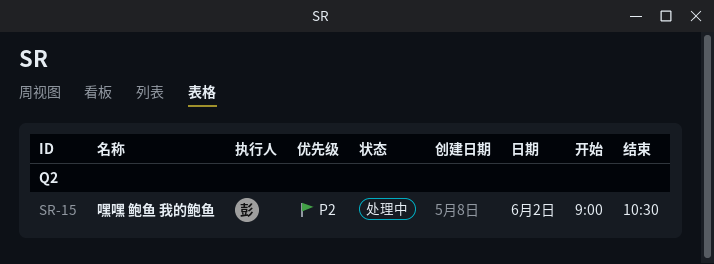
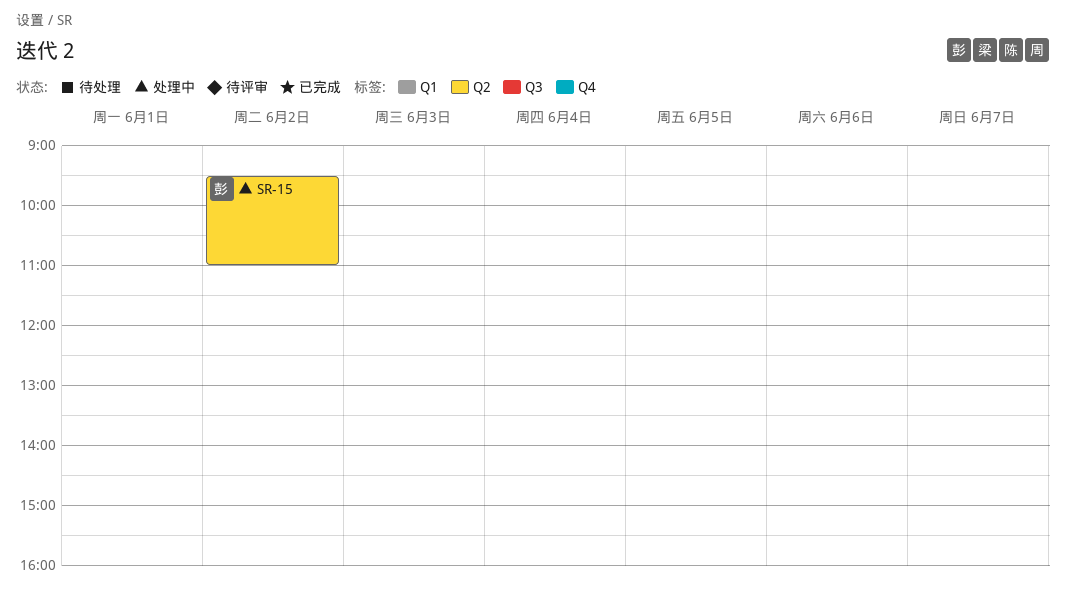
SR-15, begins: 09:00 -> 09:30
SR-15, ends: 10:30 -> 11:00

